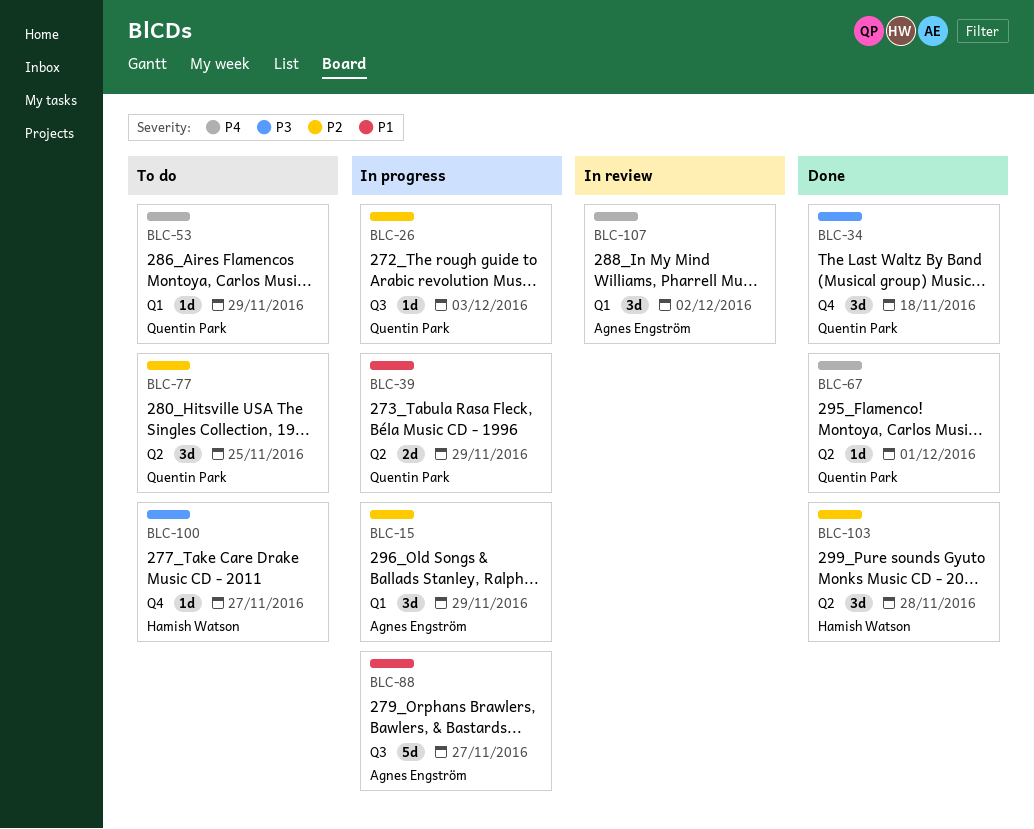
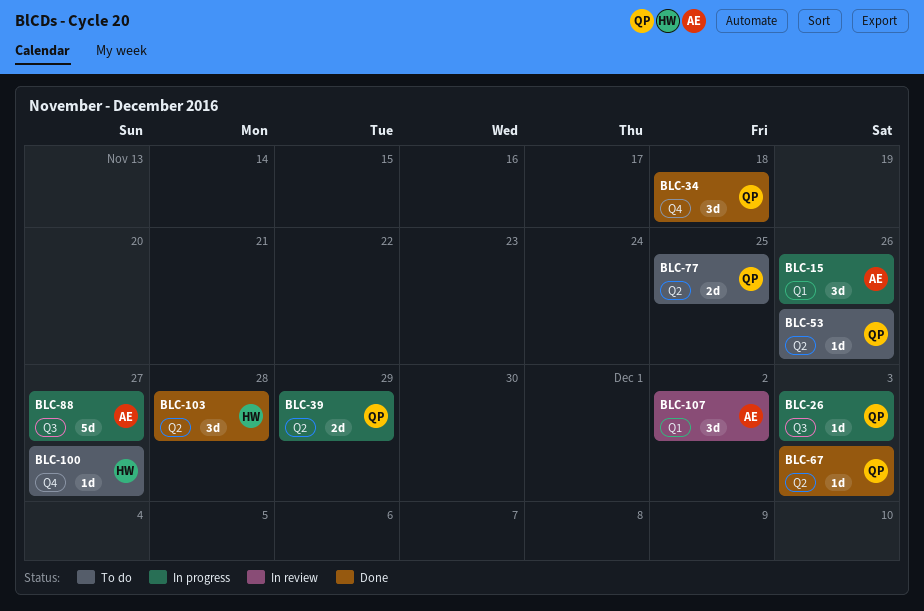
BLC-15, due: Nov 29 -> Nov 26
BLC-53, label: Q1 -> Q2
BLC-53, due: Nov 29 -> Nov 26
BLC-67, due: Dec 1 -> Dec 3
BLC-77, estimate: 3d -> 2d

